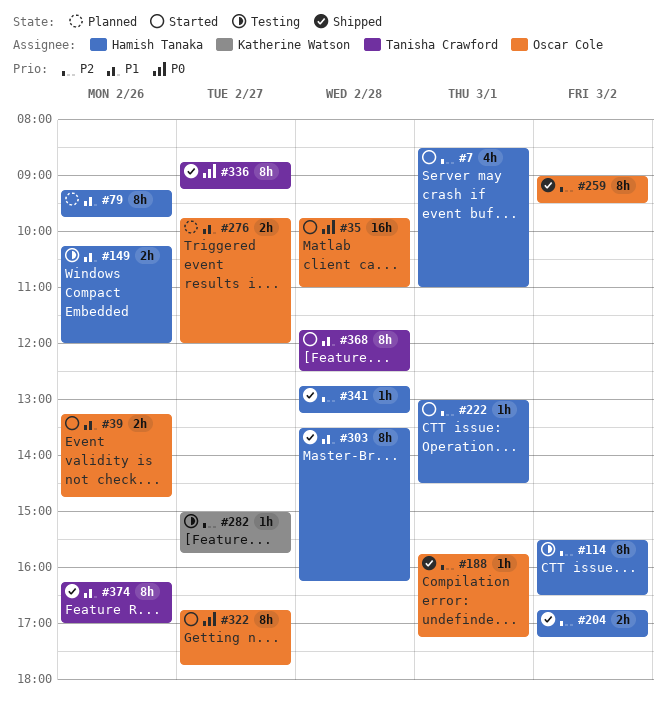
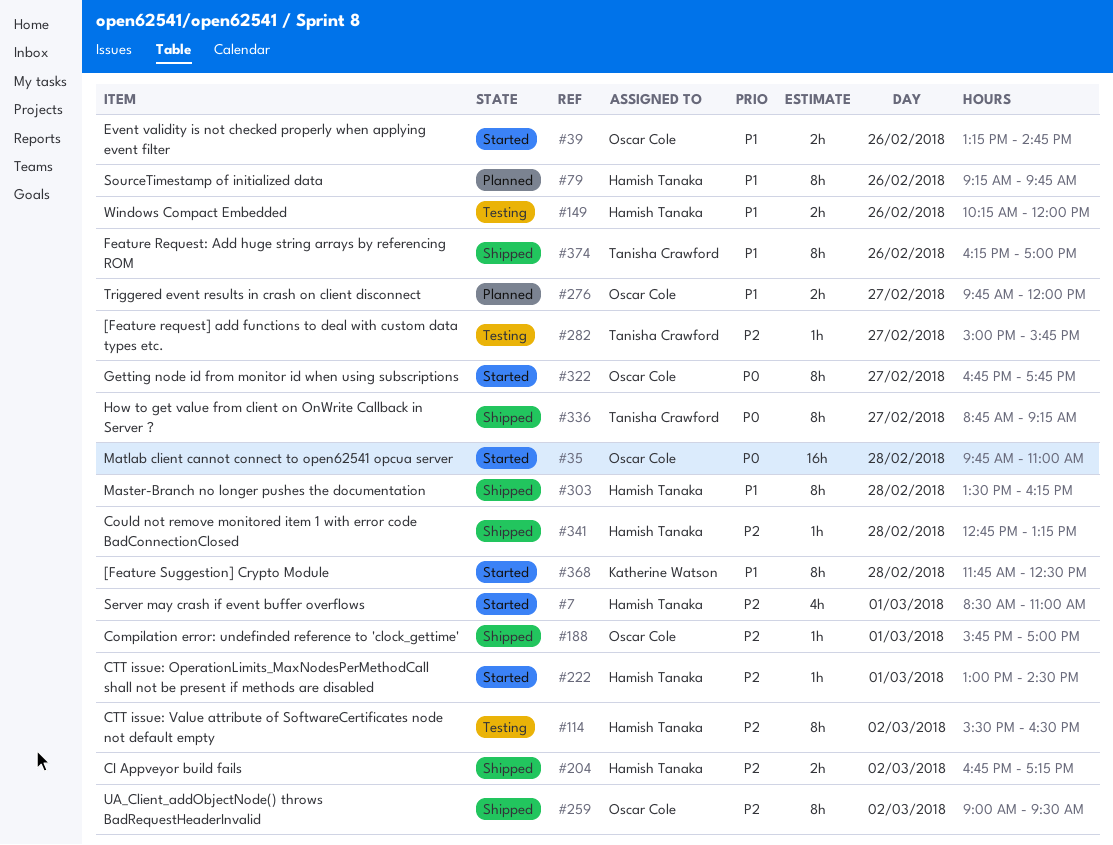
#188, ends: 17:15 -> 17:00
#282, owner: Katherine Watson -> Tanisha Crawford
#368, owner: Tanisha Crawford -> Katherine Watson

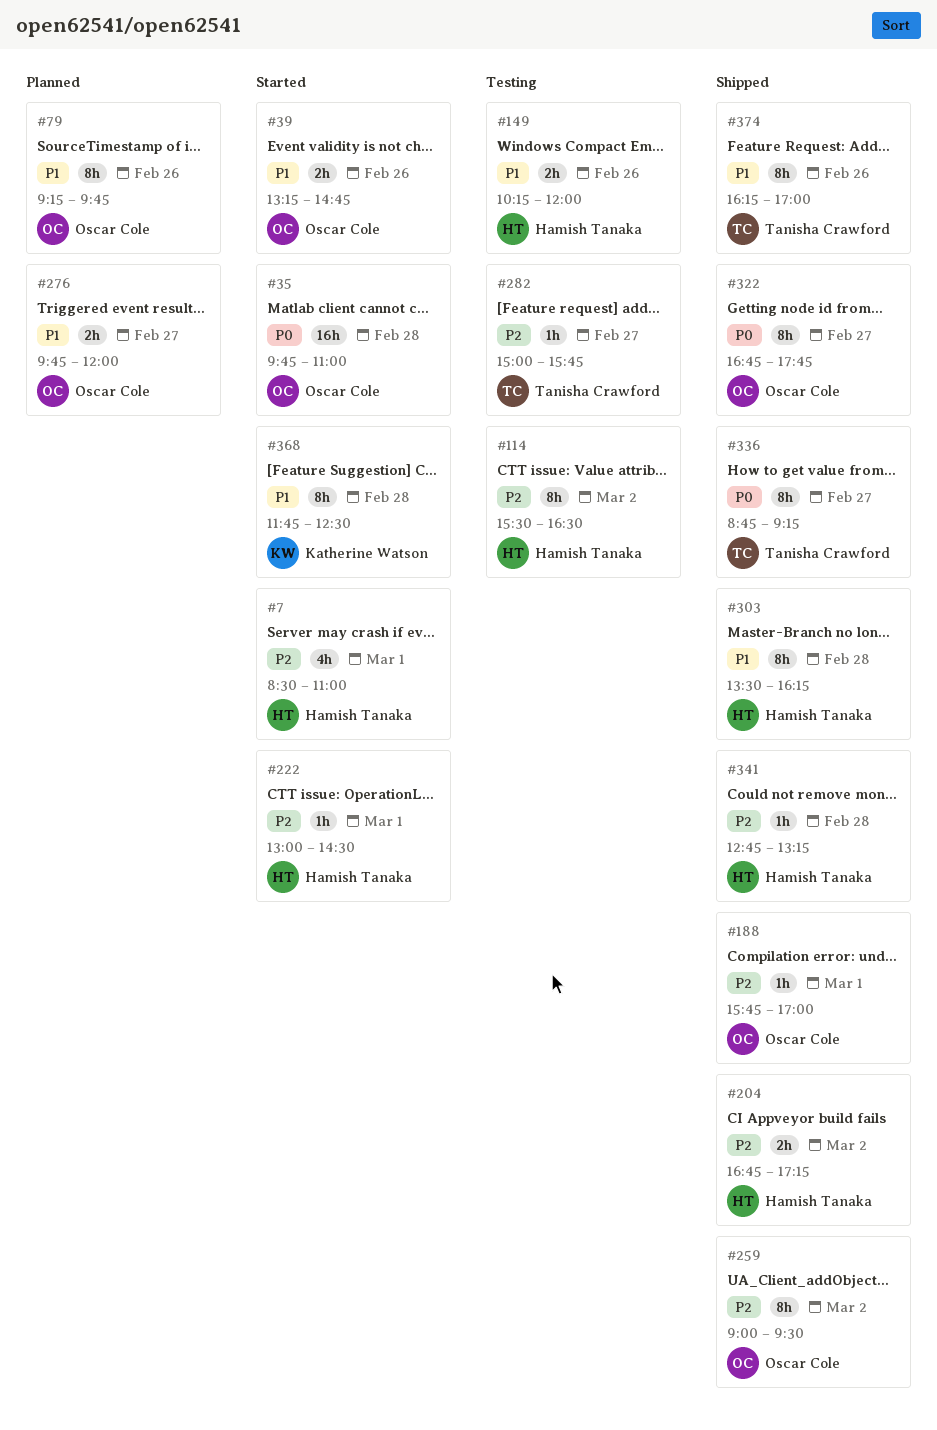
#79, owner: Hamish Tanaka -> Oscar Cole
#322, status: Started -> Shipped

